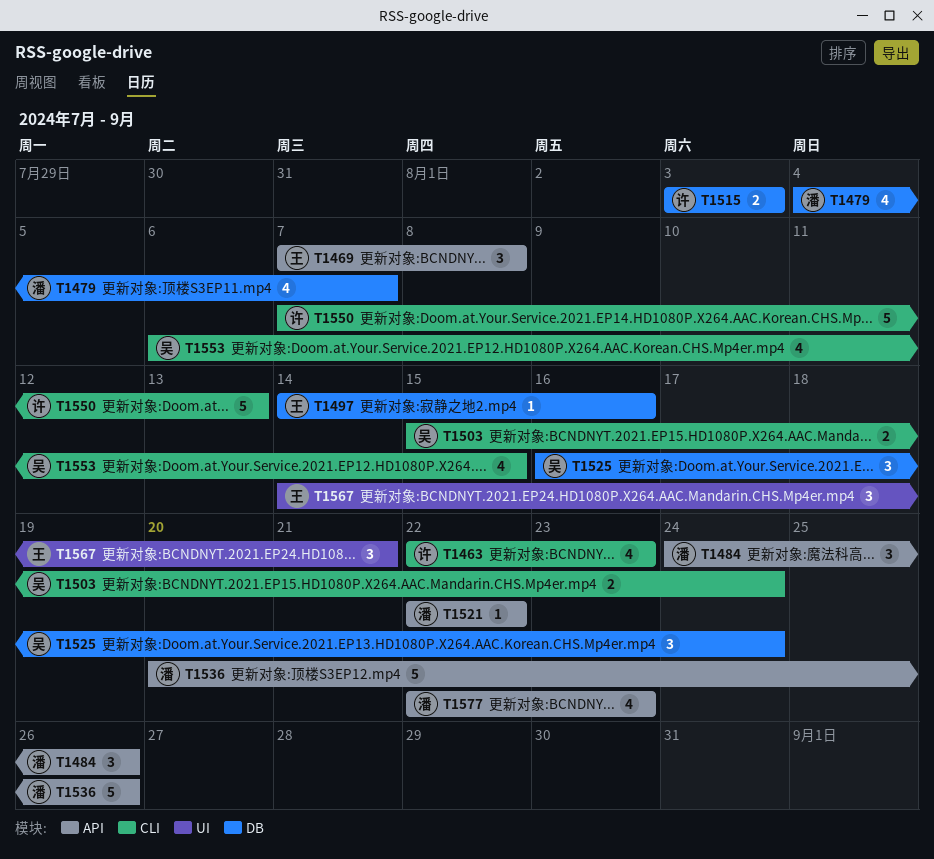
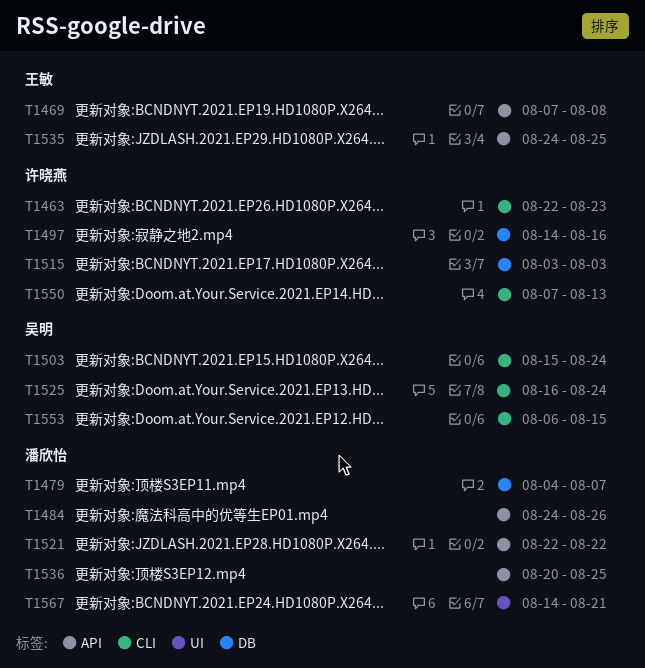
T1497, owner: 王敏 -> 许晓燕
T1525, label: DB -> CLI
T1535: none -> present
T1536, due: Aug 26 -> Aug 25
T1567, owner: 王敏 -> 潘欣怡
T1577: present -> none

